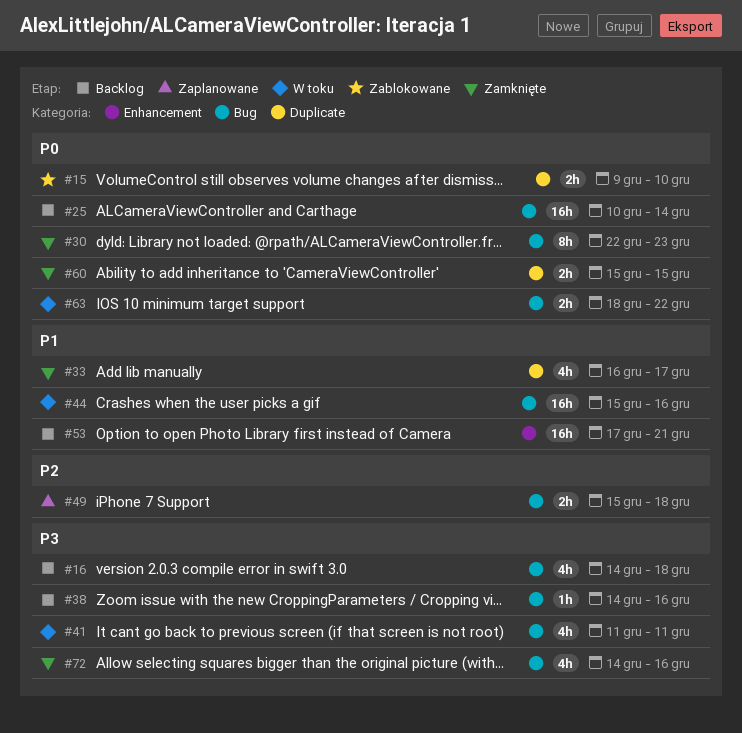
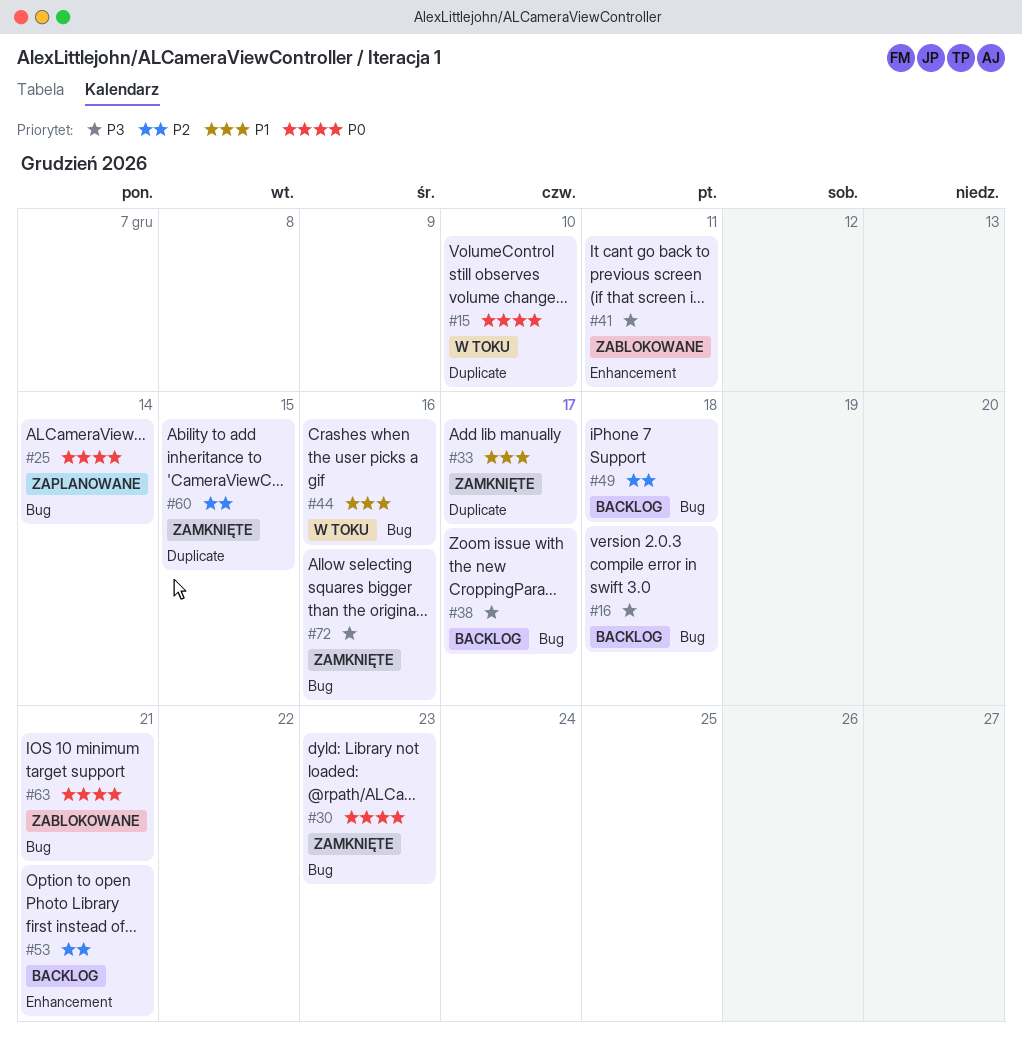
#15, status: Zablokowane -> W toku
#25, status: Backlog -> Zaplanowane
#38, due: Dec 16 -> Dec 17
#41, status: W toku -> Zablokowane
#41, label: Bug -> Enhancement
#49, status: Zaplanowane -> Backlog
#53, priority: P1 -> P2
#60, priority: P0 -> P2
#63, status: W toku -> Zablokowane
#63, due: Dec 22 -> Dec 21

